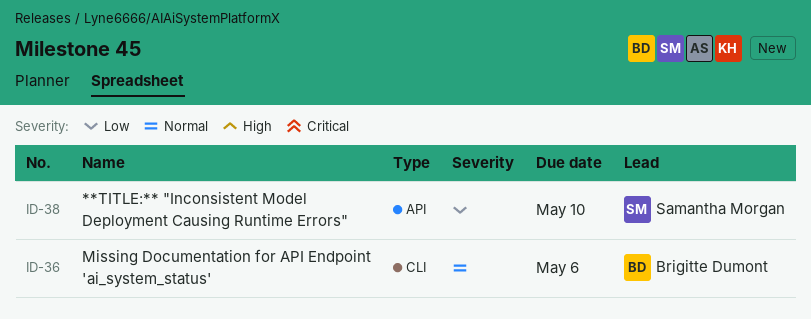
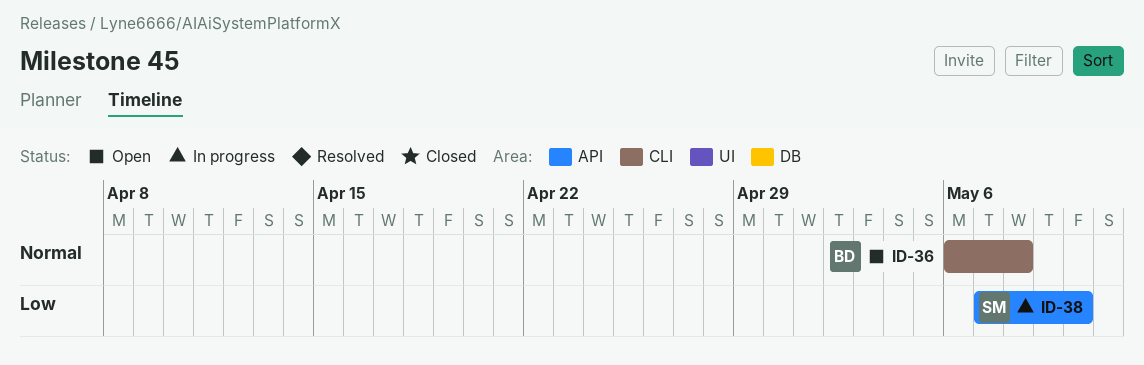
ID-36, due: May 6 -> May 8

